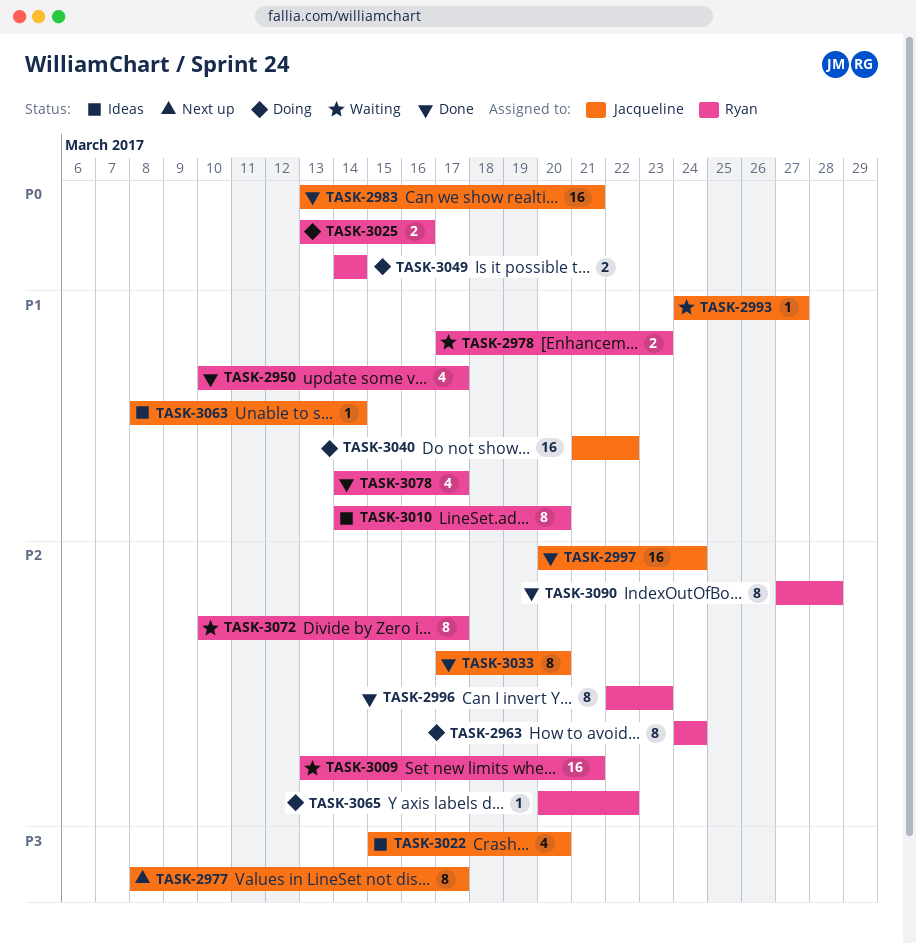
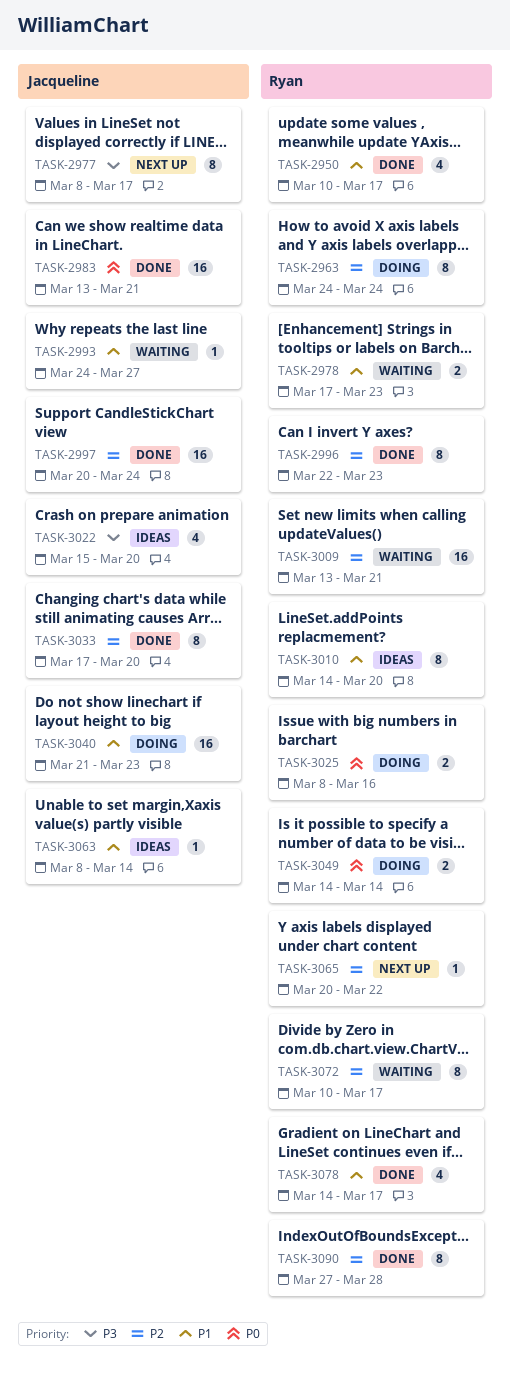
TASK-3025, start: Mar 13 -> Mar 8
TASK-3040, due: Mar 22 -> Mar 23
TASK-3065, status: Doing -> Next up

